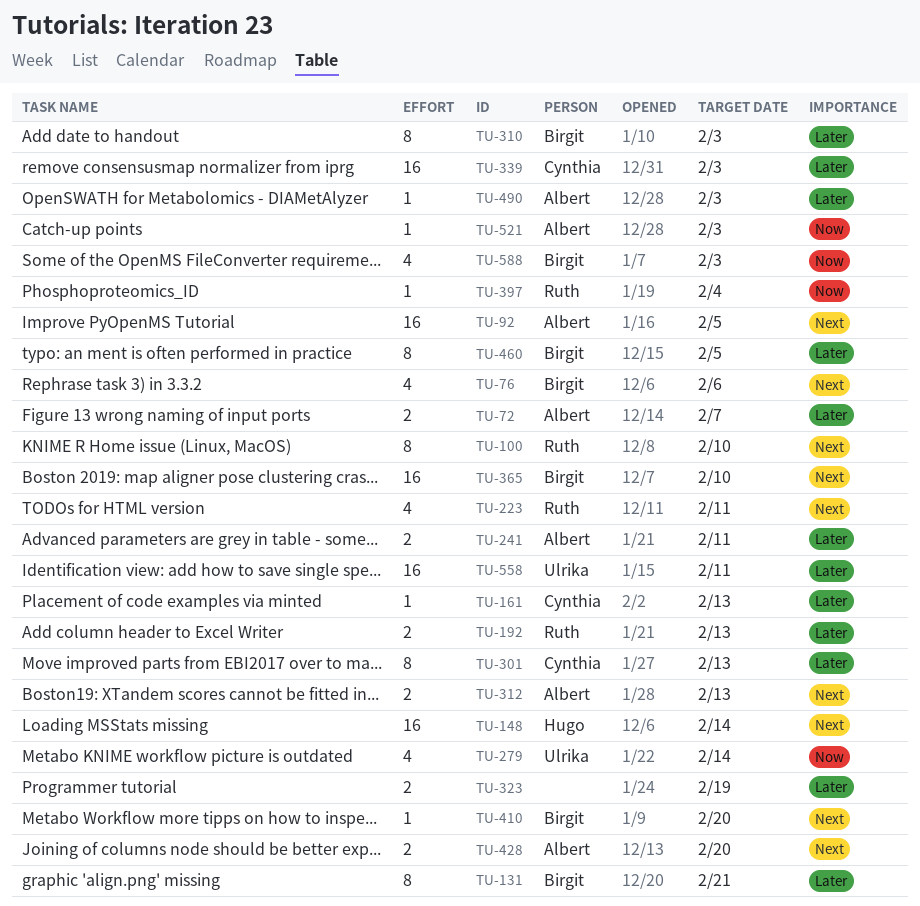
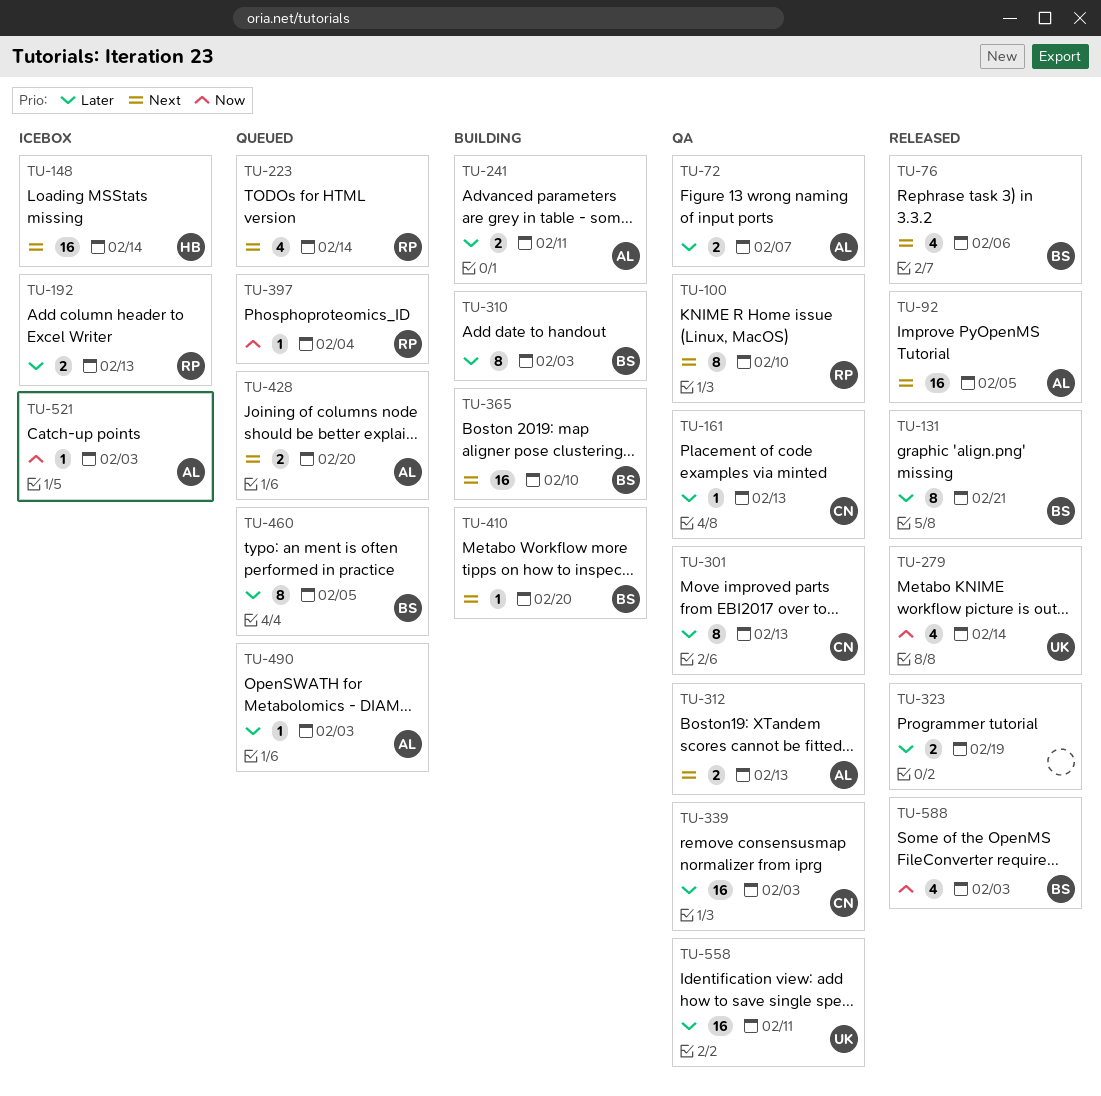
TU-223, due: Feb 11 -> Feb 14

